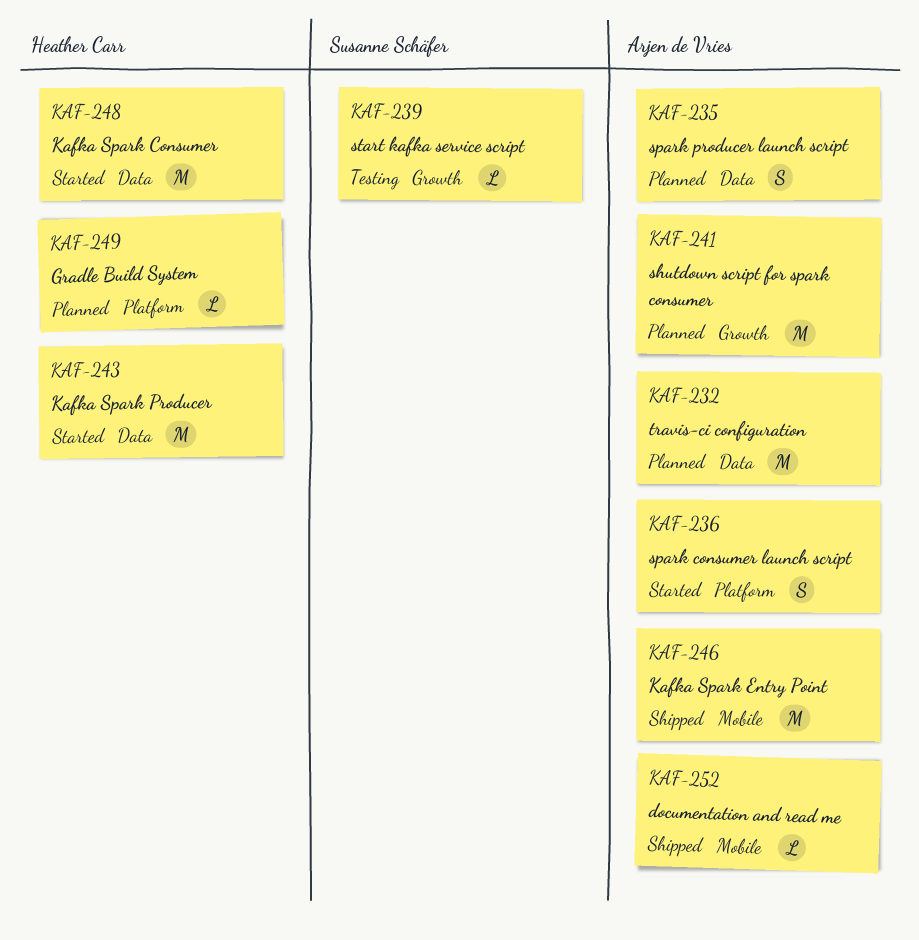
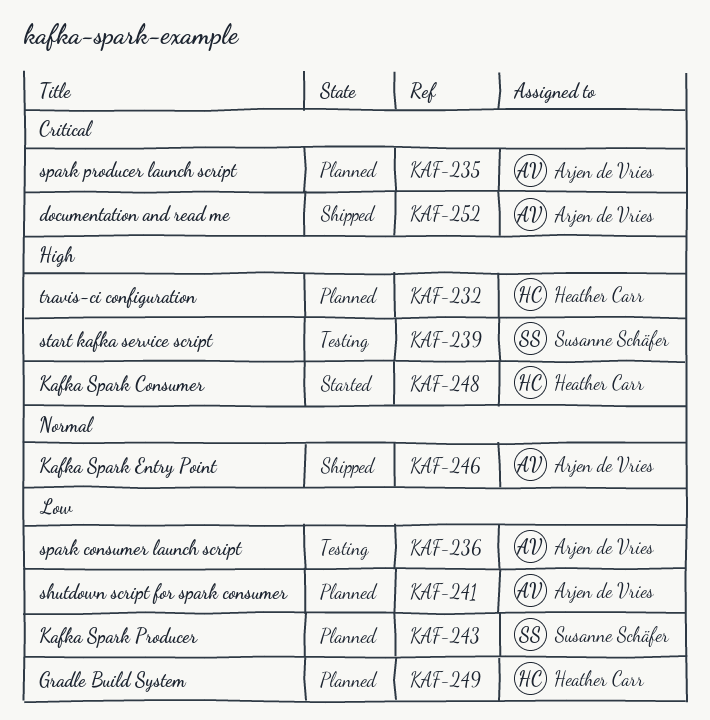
KAF-232, owner: Arjen de Vries -> Heather Carr
KAF-236, status: Started -> Testing
KAF-243, status: Started -> Planned
KAF-243, owner: Heather Carr -> Susanne Schäfer

